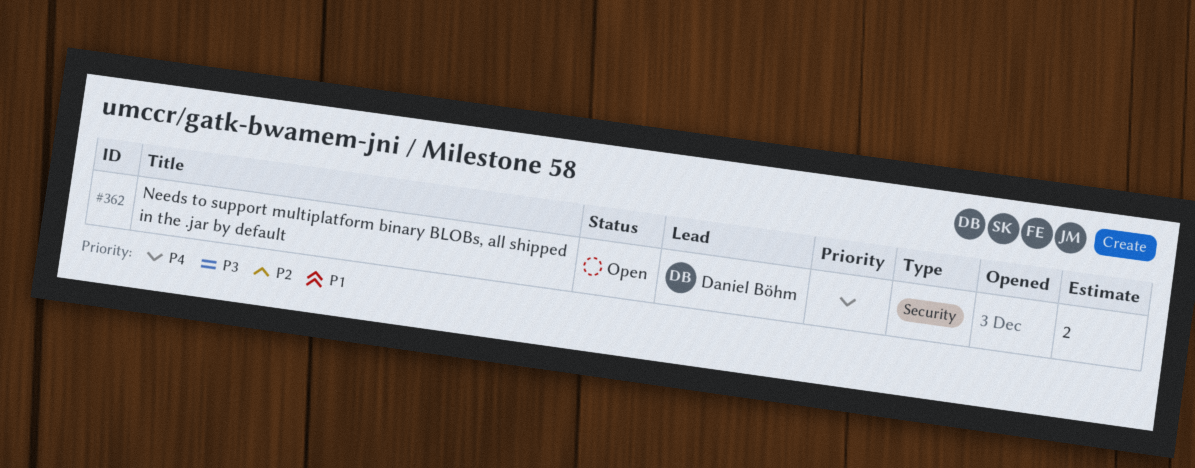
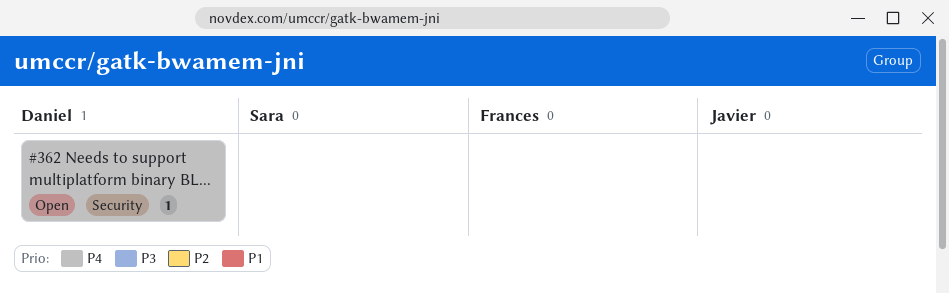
#362, estimate: 2 -> 1

